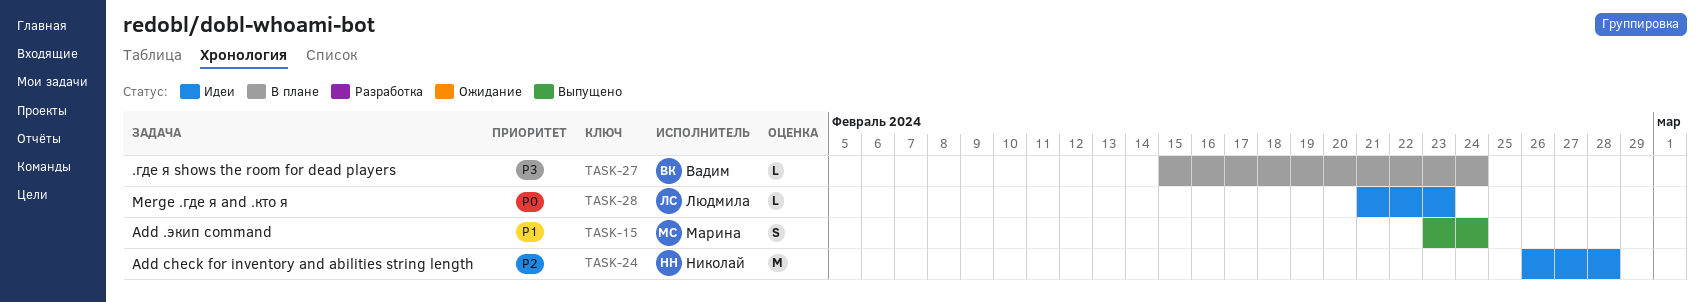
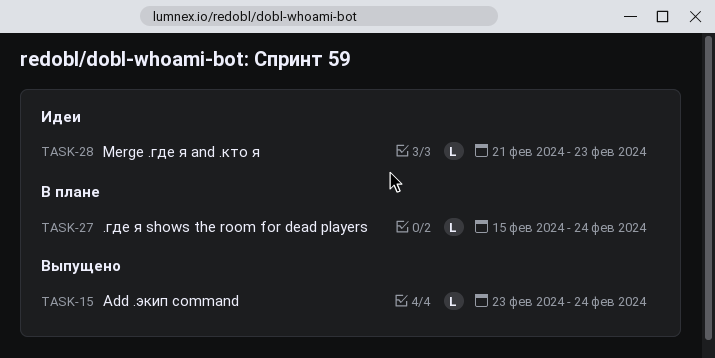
TASK-15, estimate: S -> L
TASK-24: present -> none

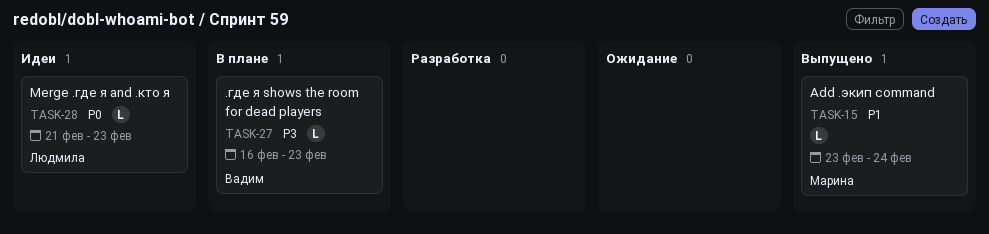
TASK-27, start: Feb 15 -> Feb 16
TASK-27, due: Feb 24 -> Feb 23

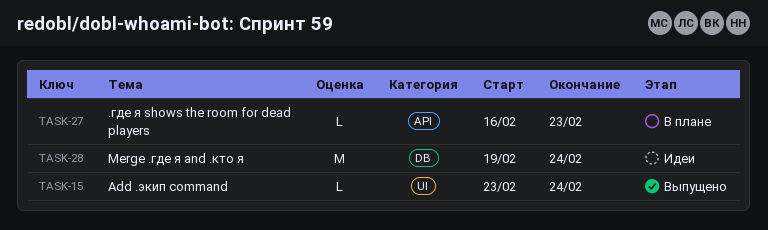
TASK-28, estimate: L -> M
TASK-28, start: Feb 21 -> Feb 19
TASK-28, due: Feb 23 -> Feb 24

